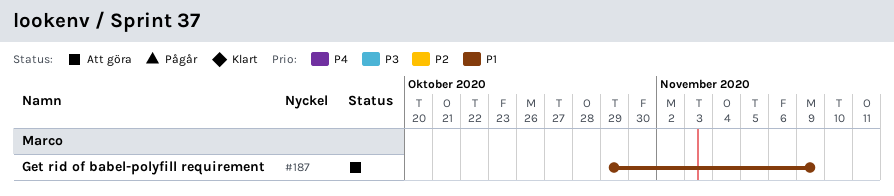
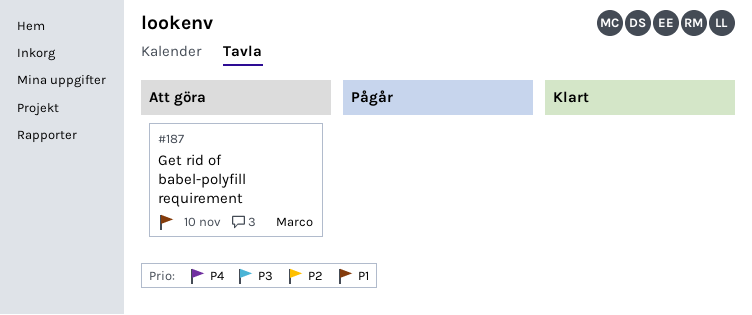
#187, due: Nov 9 -> Nov 10

